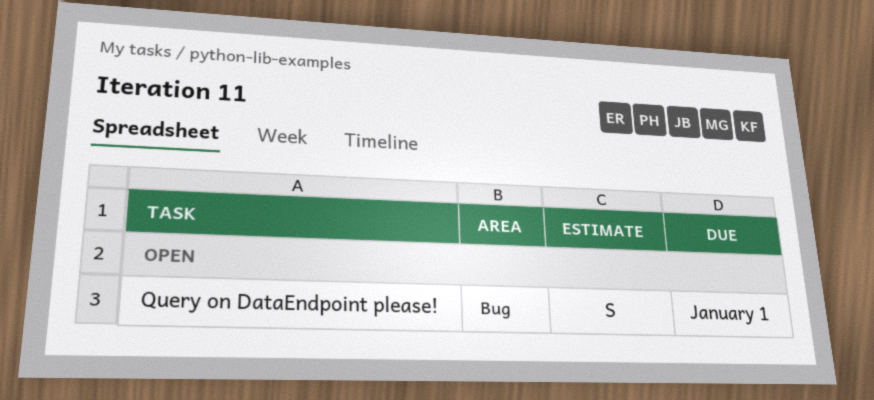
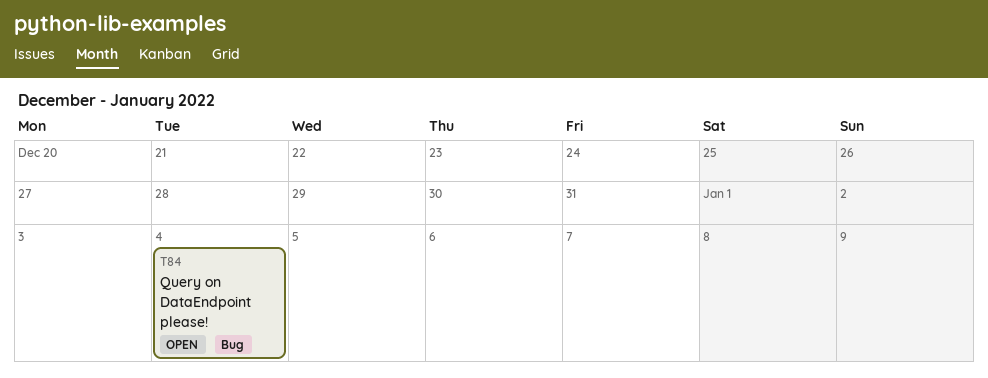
Query on DataEndpoint please!, due: Jan 1 -> Jan 4

